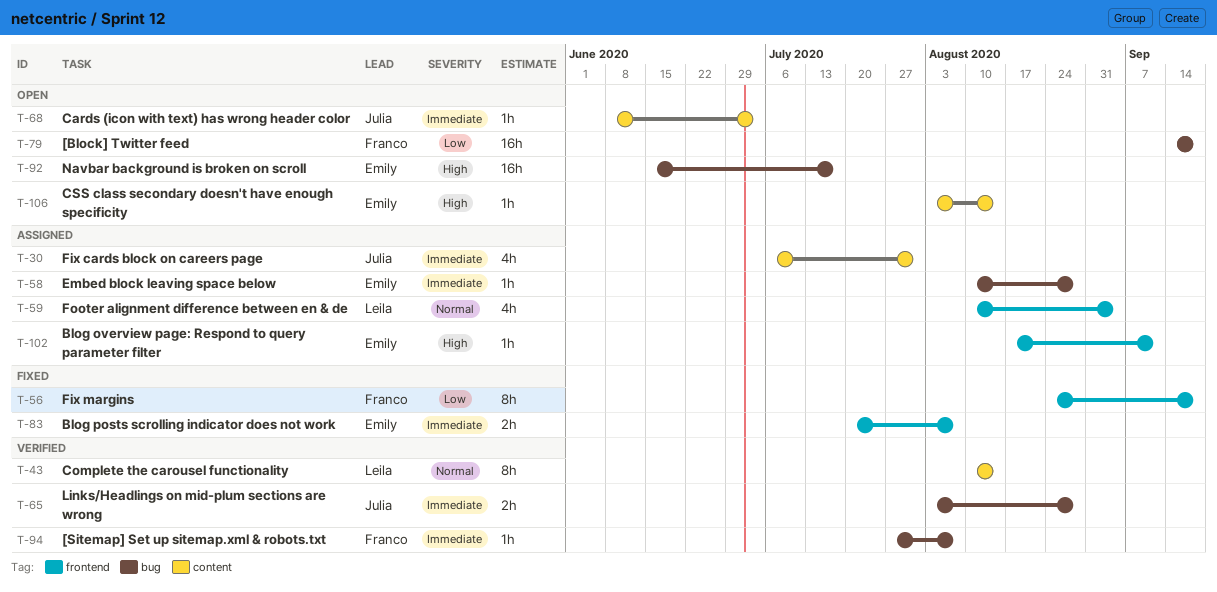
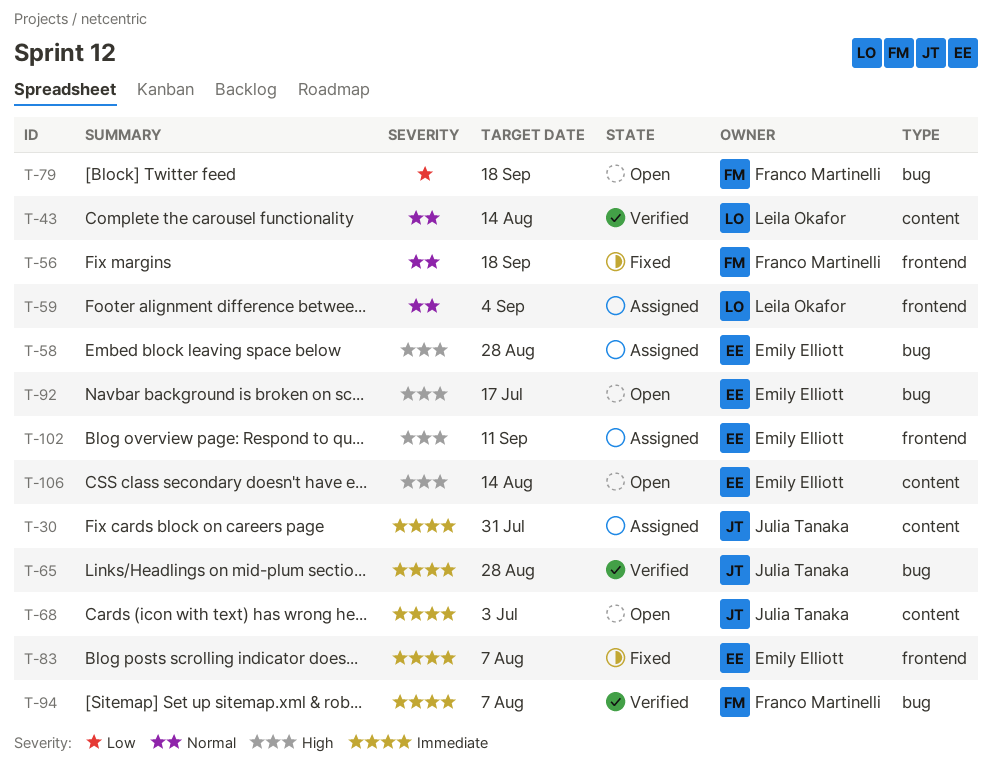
T-56, priority: Low -> Normal
T-58, priority: Immediate -> High

